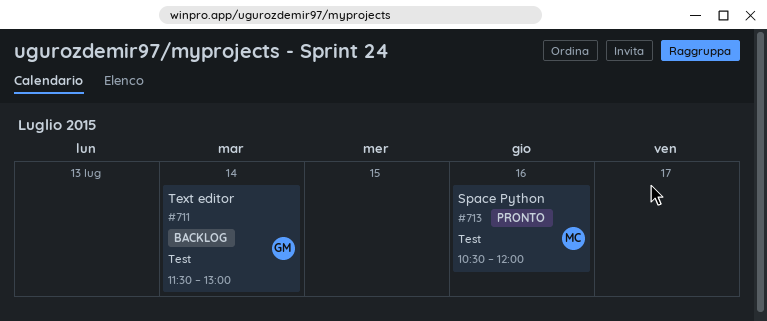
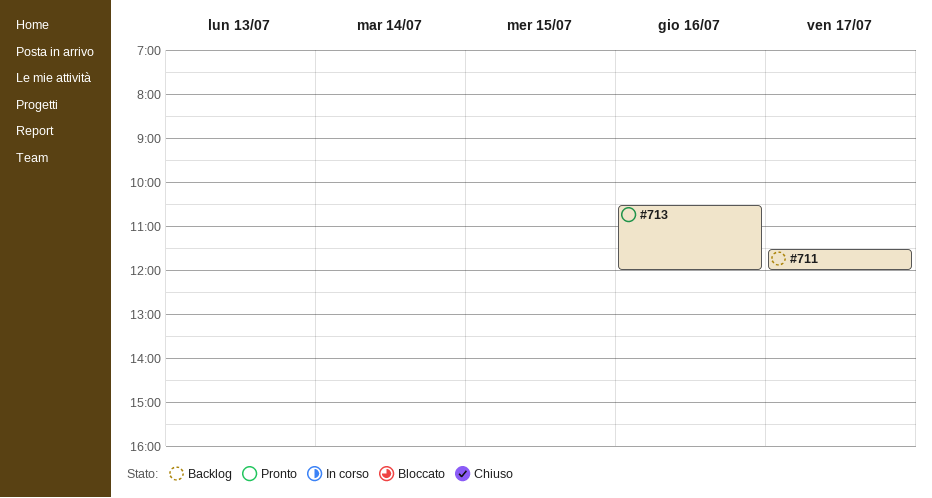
#711, day: Jul 14 -> Jul 17
#711, ends: 13:00 -> 12:00

